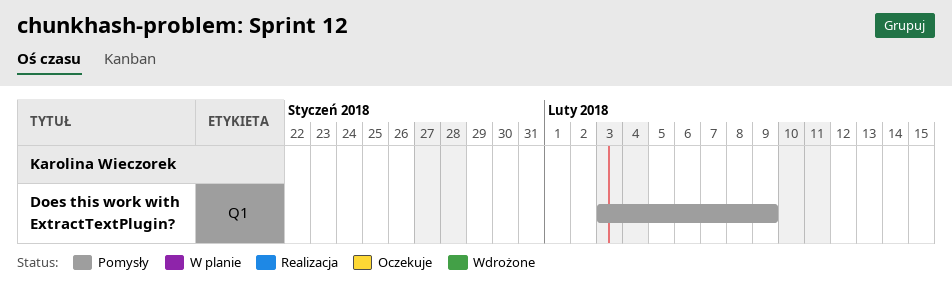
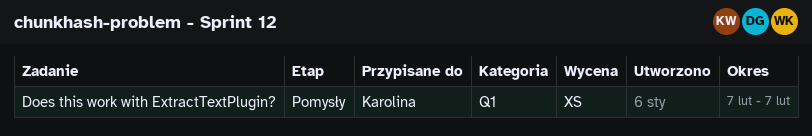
Does this work with ExtractTextPlugin?, start: Feb 3 -> Feb 7
Does this work with ExtractTextPlugin?, due: Feb 9 -> Feb 7

